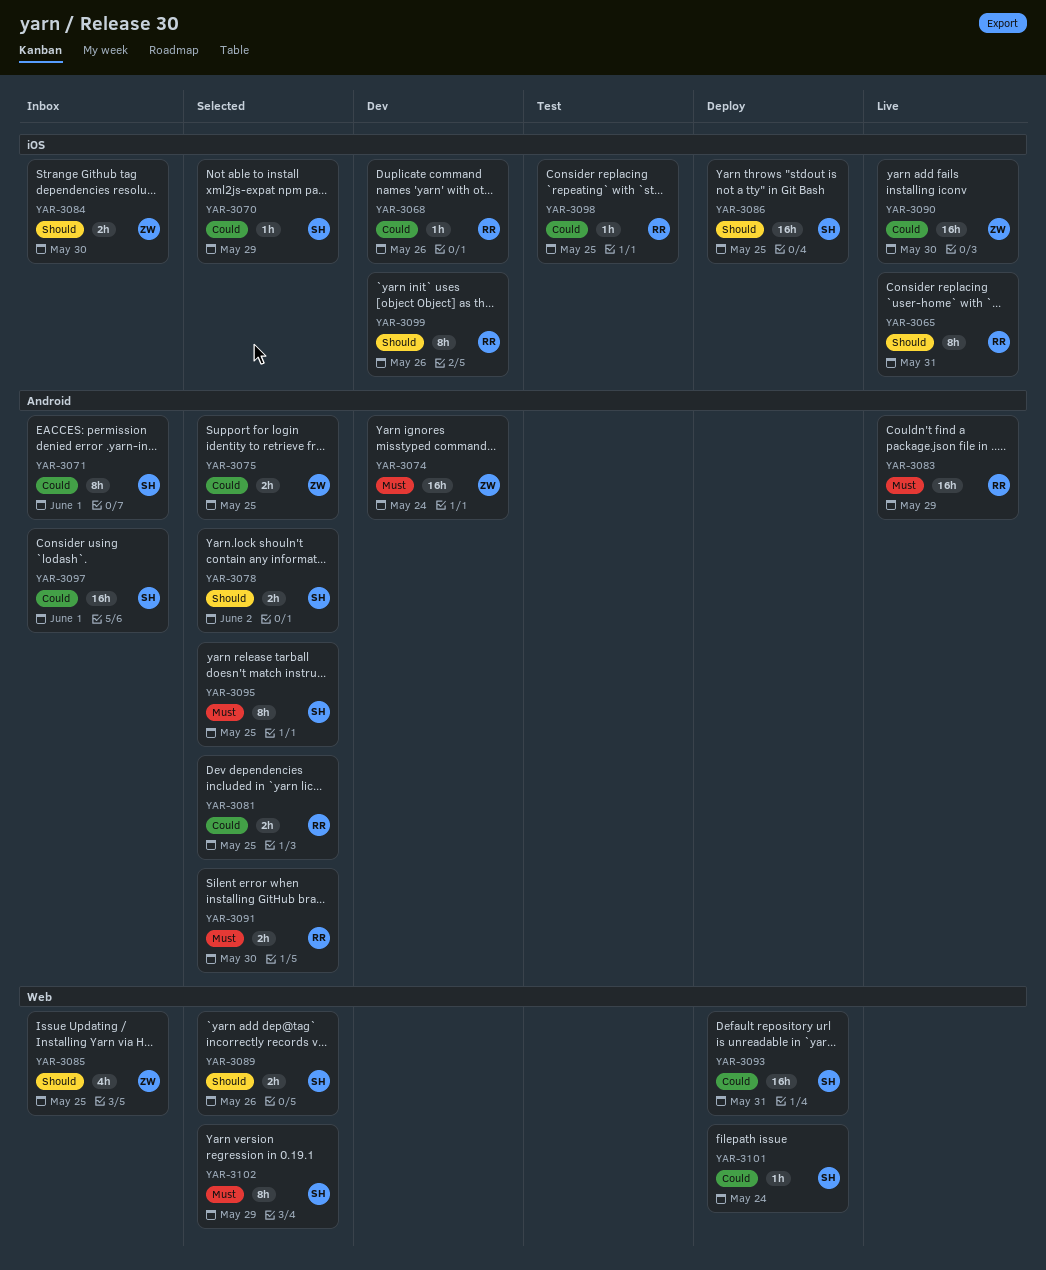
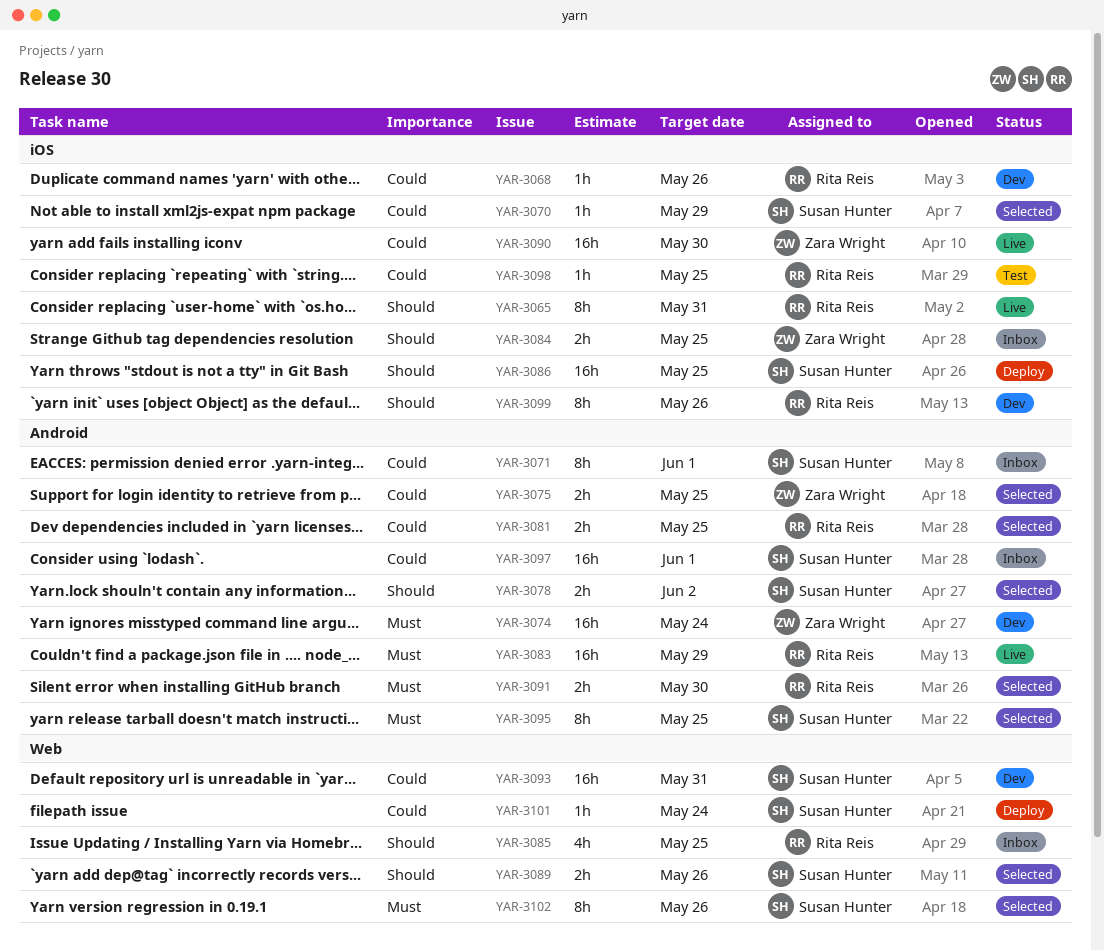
YAR-3084, due: May 30 -> May 25
YAR-3085, owner: Zara Wright -> Rita Reis
YAR-3093, status: Deploy -> Dev
YAR-3102, due: May 29 -> May 26

